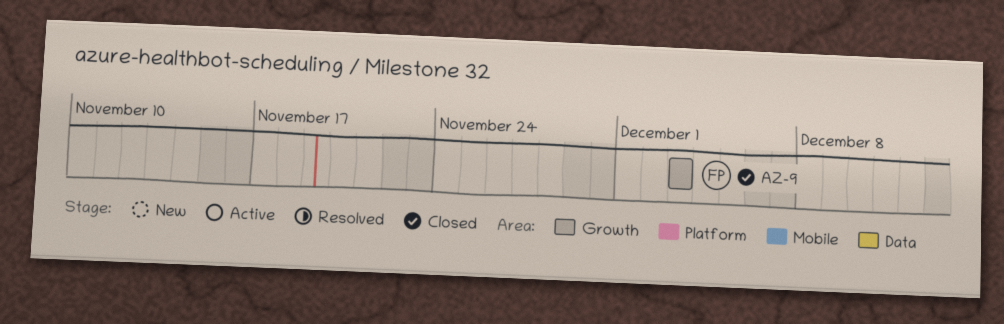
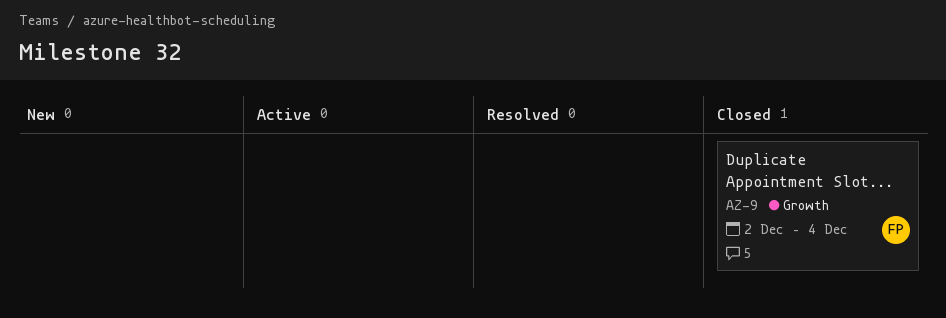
AZ-9, start: Dec 3 -> Dec 2
AZ-9, due: Dec 3 -> Dec 4

